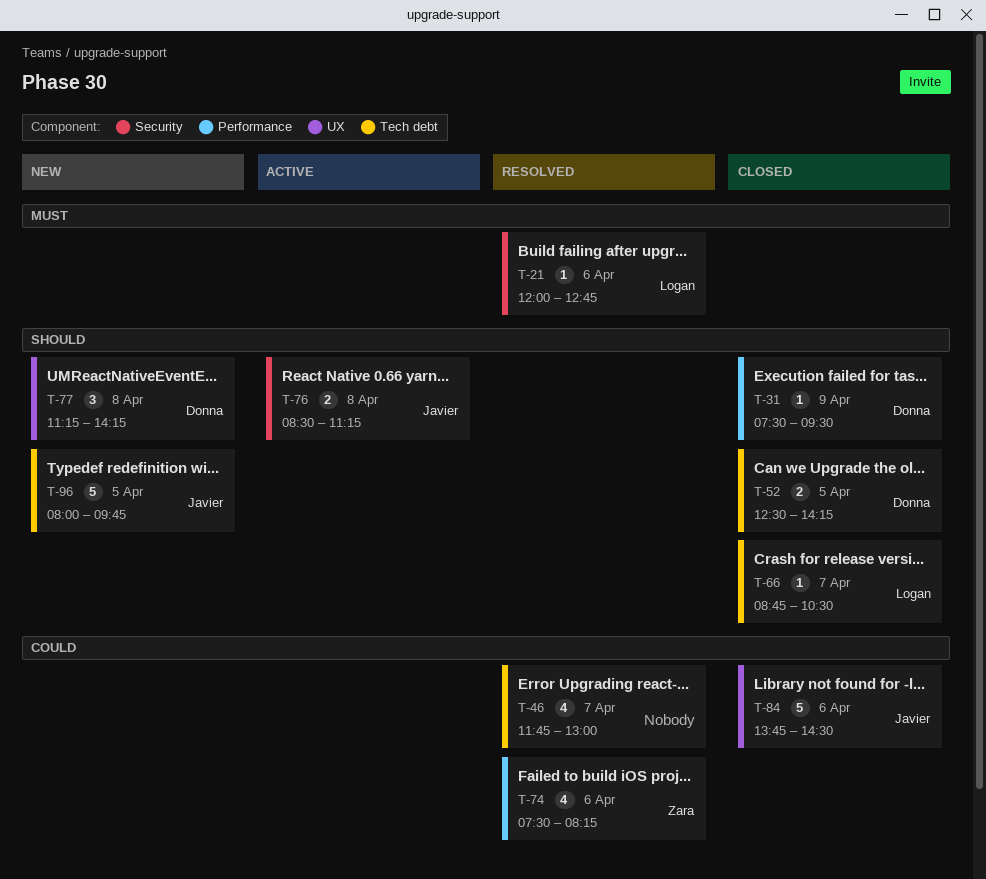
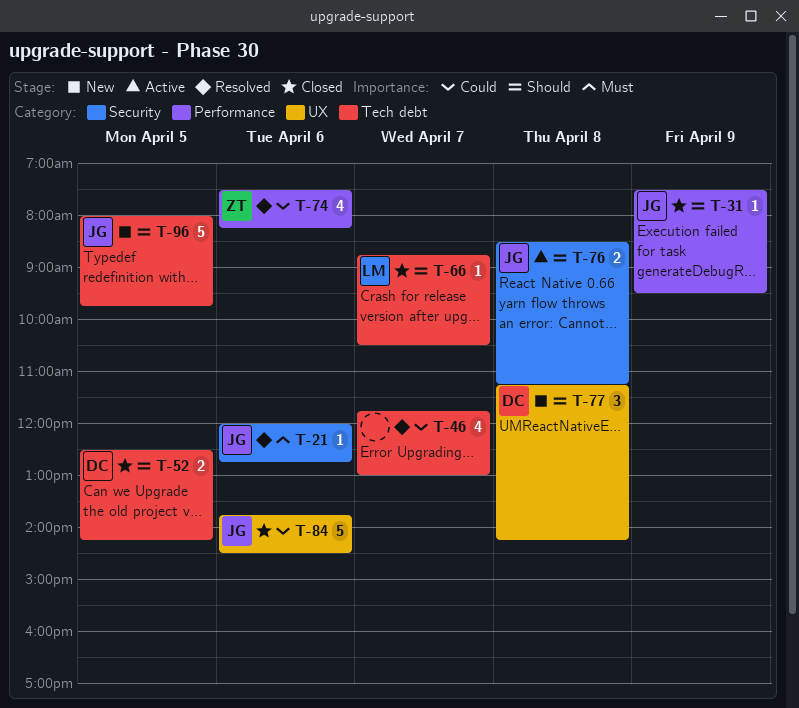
T-21, owner: Logan -> Javier
T-31, owner: Donna -> Javier

